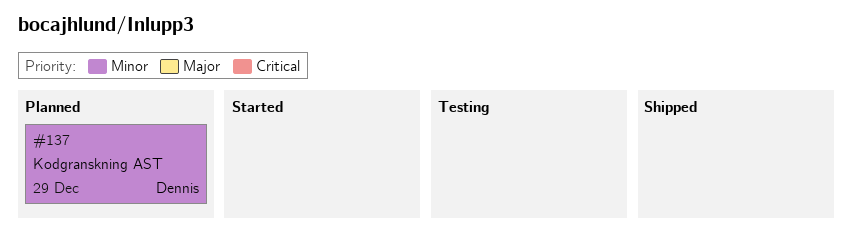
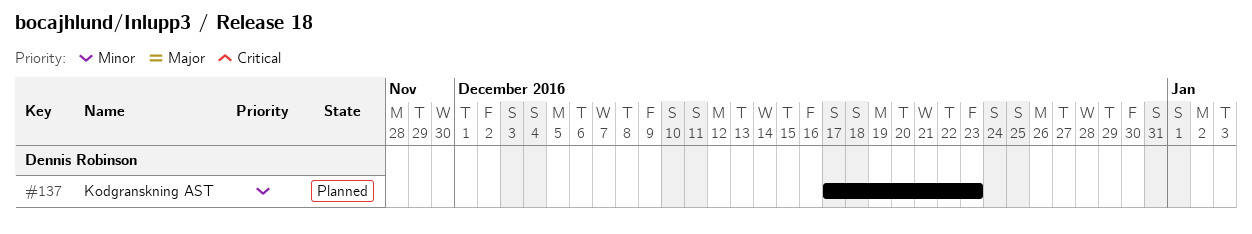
#137, due: Dec 29 -> Dec 23

